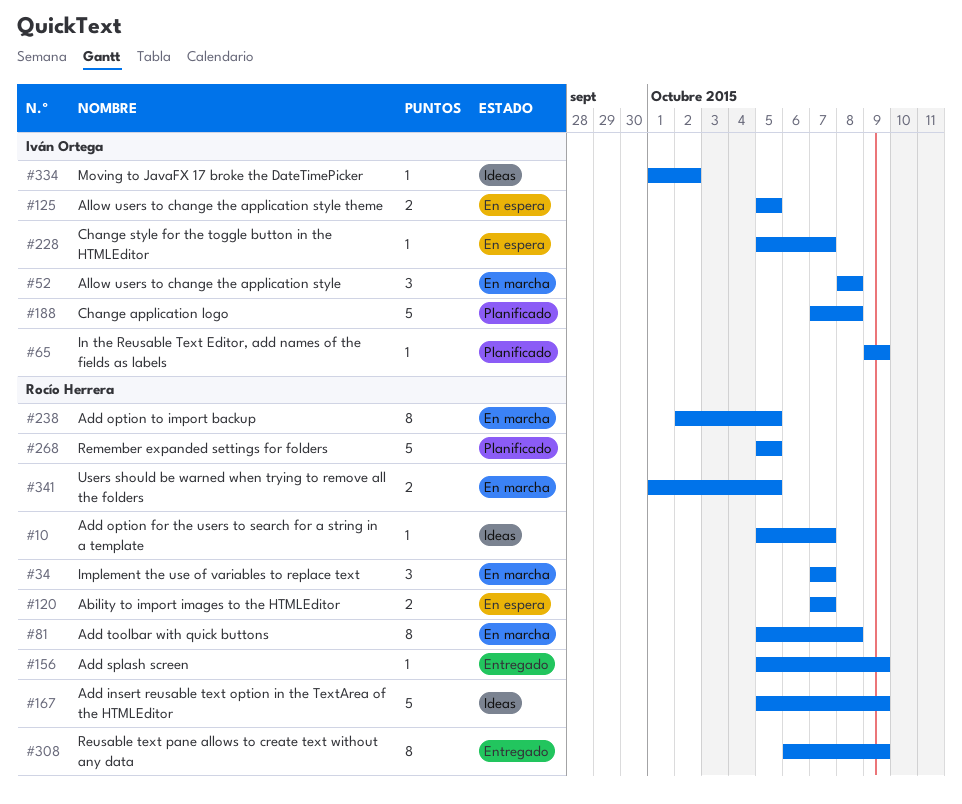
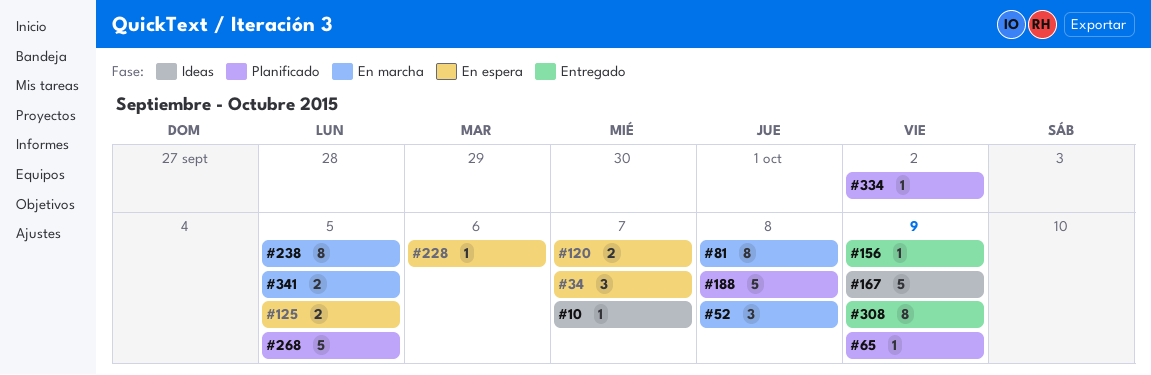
#34, status: En marcha -> En espera
#228, due: Oct 7 -> Oct 6
#334, status: Ideas -> Planificado

